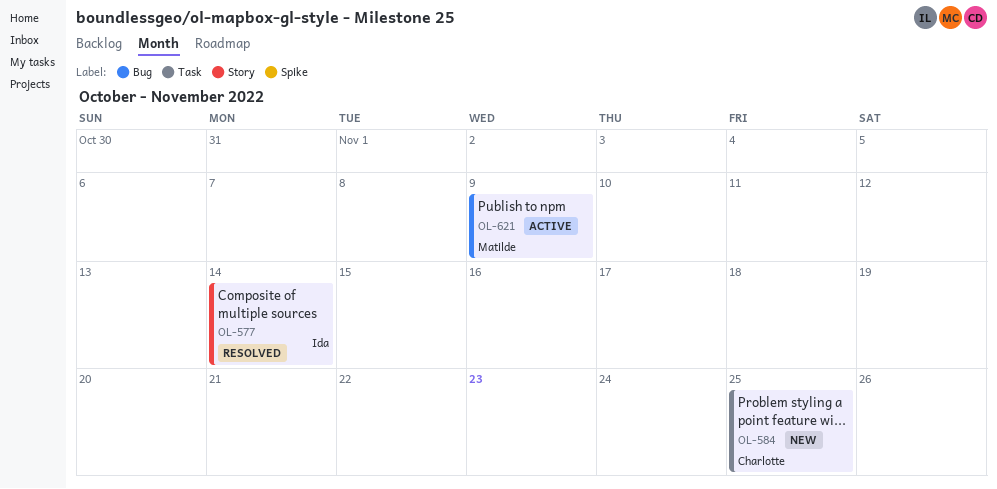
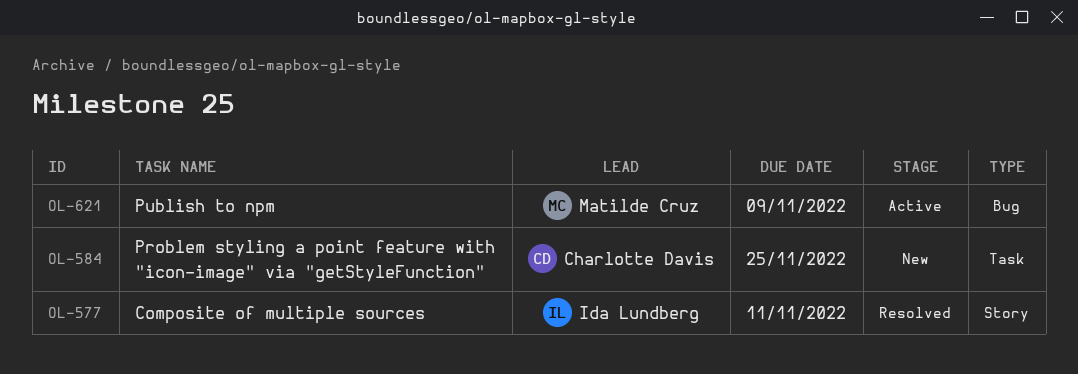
OL-577, due: Nov 14 -> Nov 11

